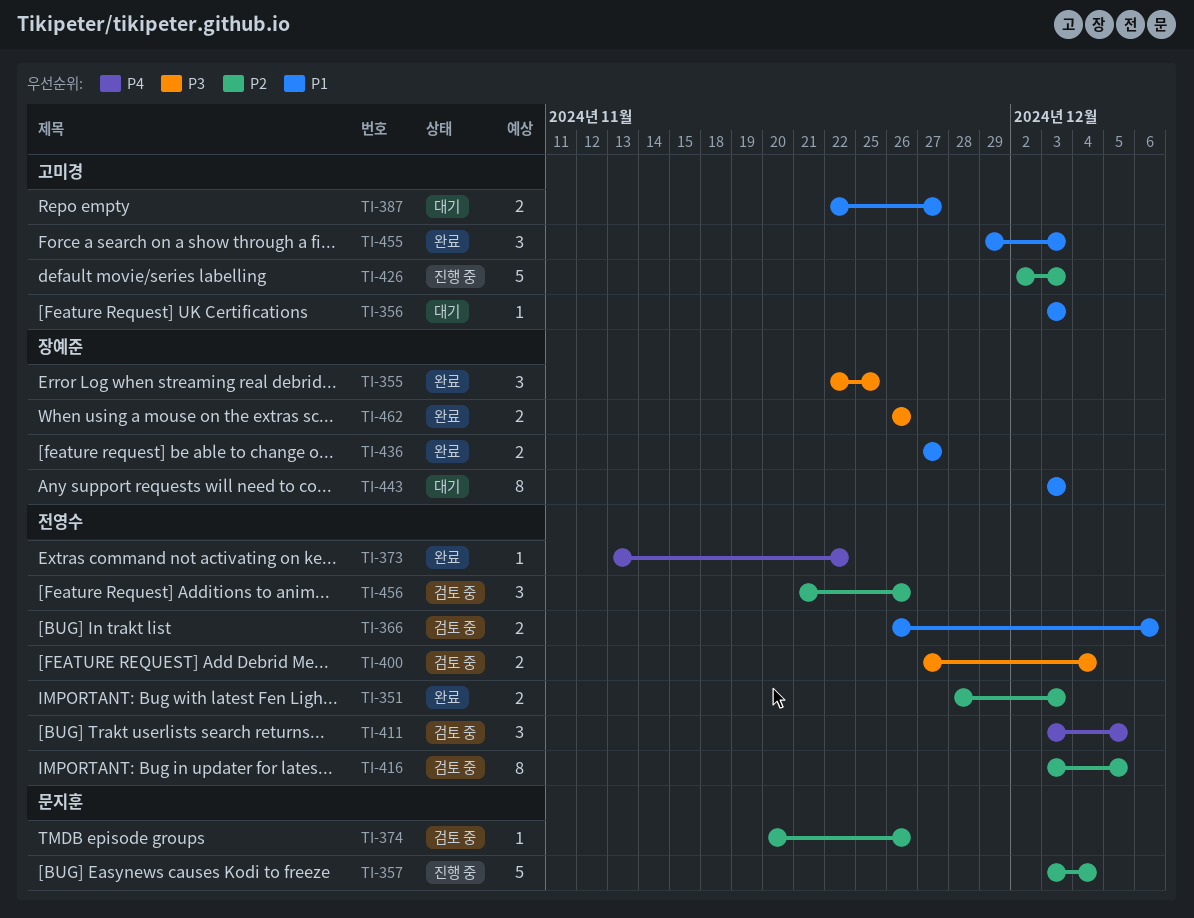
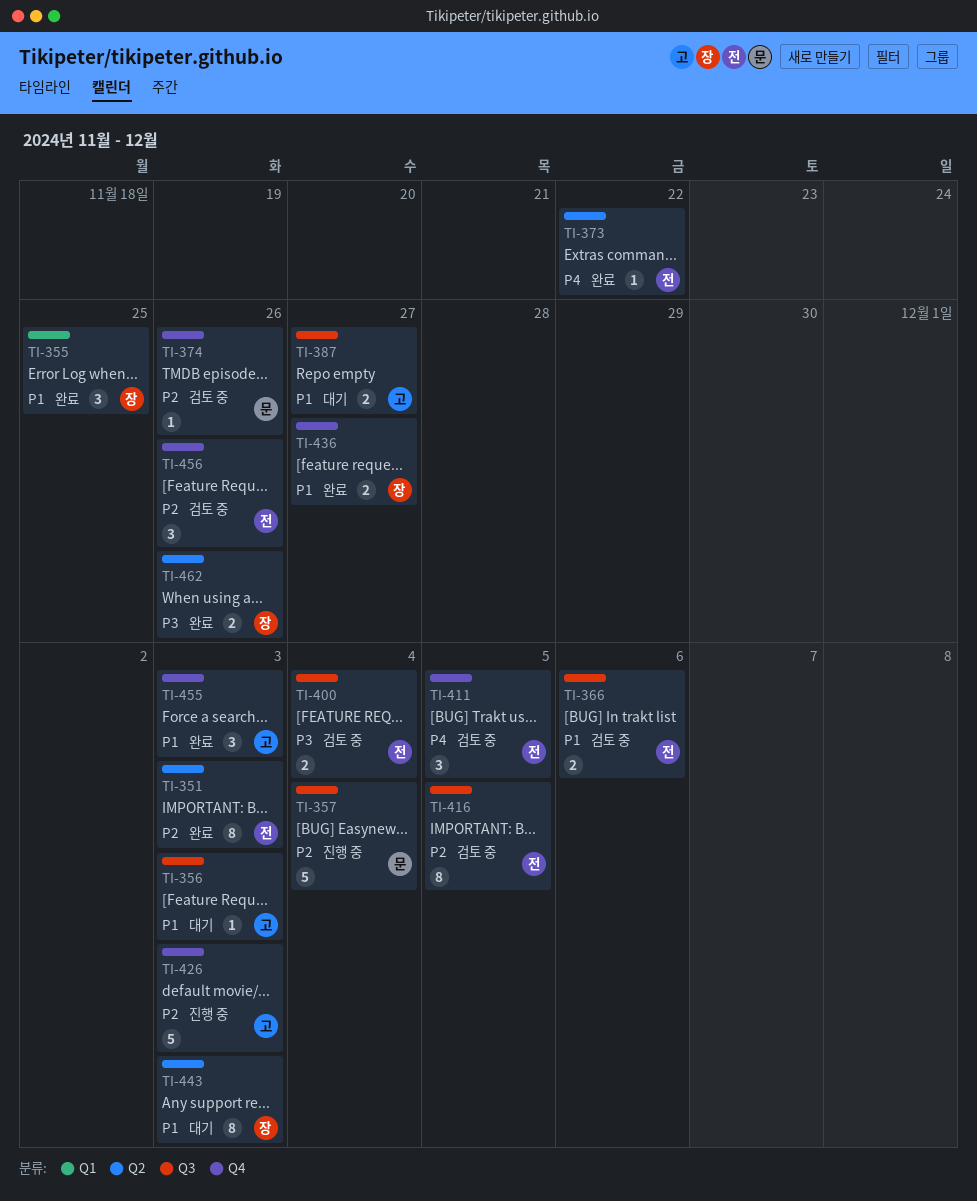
TI-351, estimate: 2 -> 8
TI-355, priority: P3 -> P1

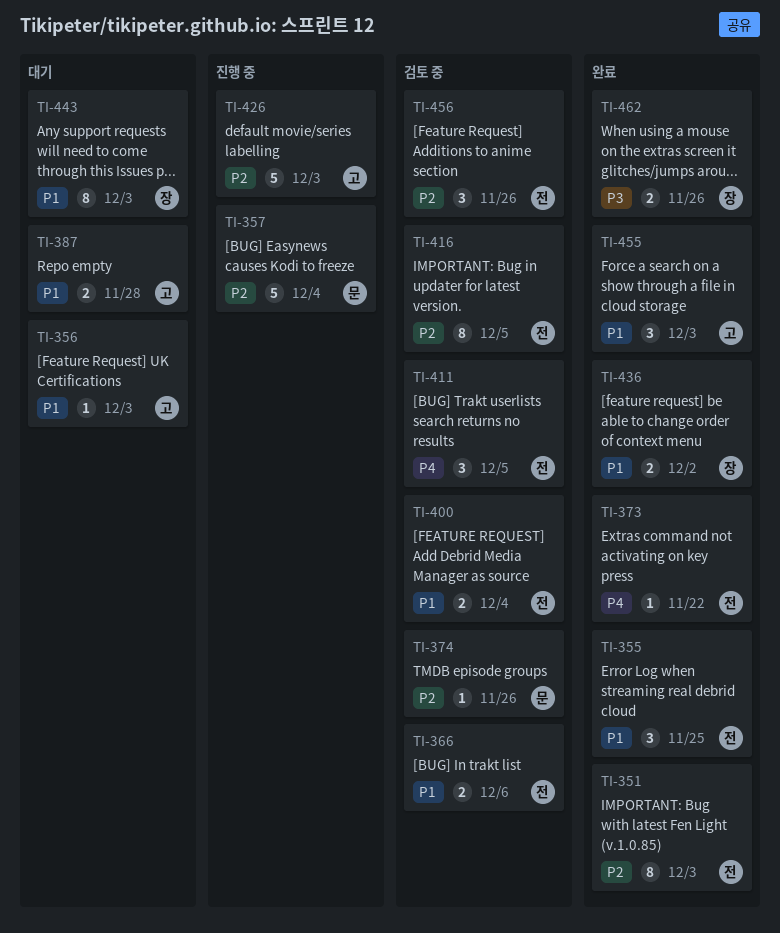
TI-355, owner: 장 -> 전
TI-387, due: Nov 27 -> Nov 28
TI-400, priority: P3 -> P1
TI-436, due: Nov 27 -> Dec 2

